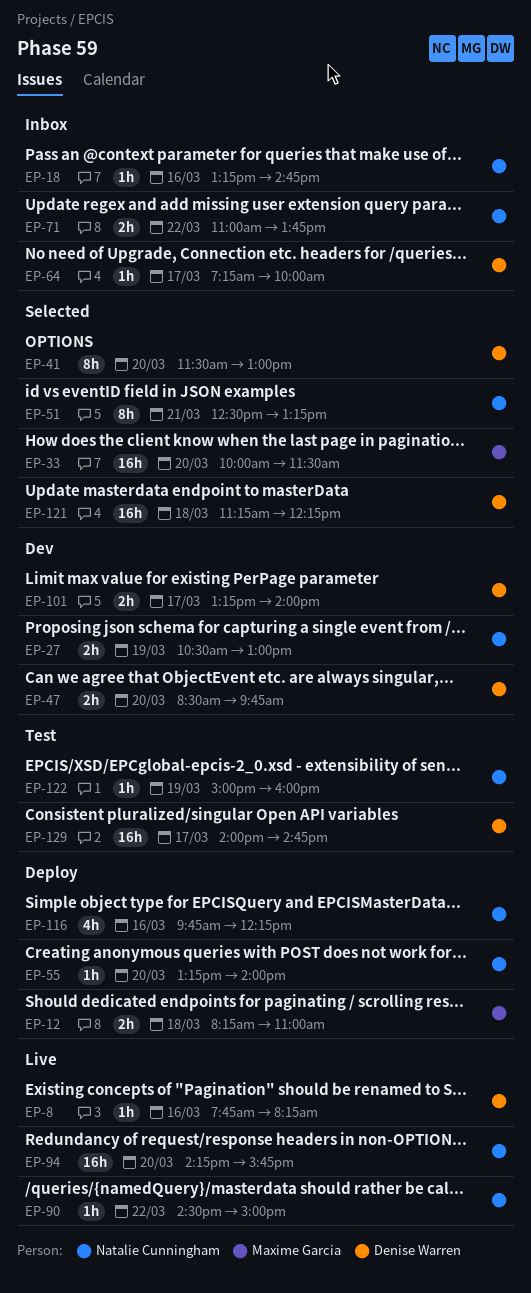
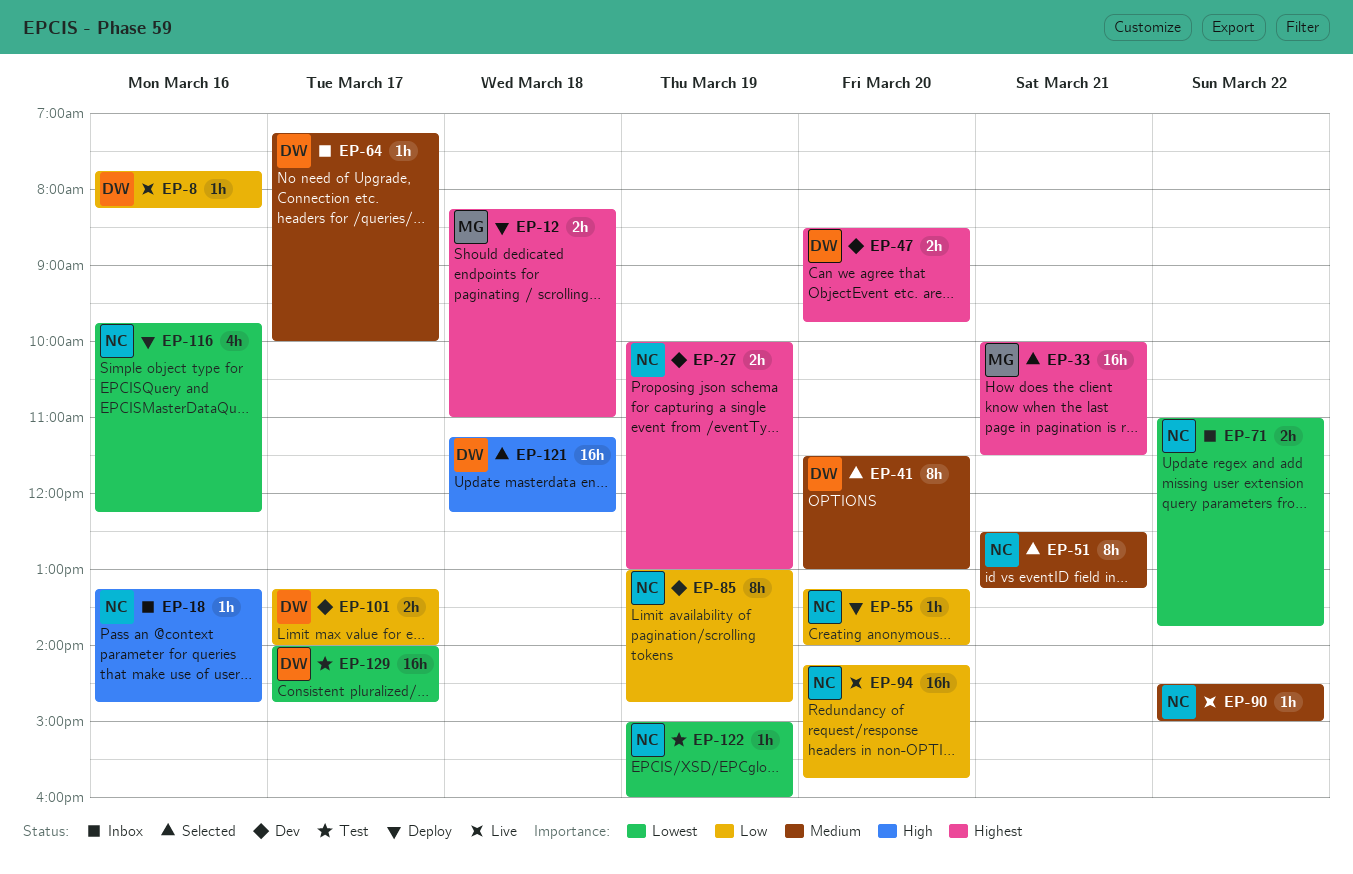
EP-27, begins: 10:30 -> 10:00
EP-33, day: Mar 20 -> Mar 21
EP-85: none -> present

